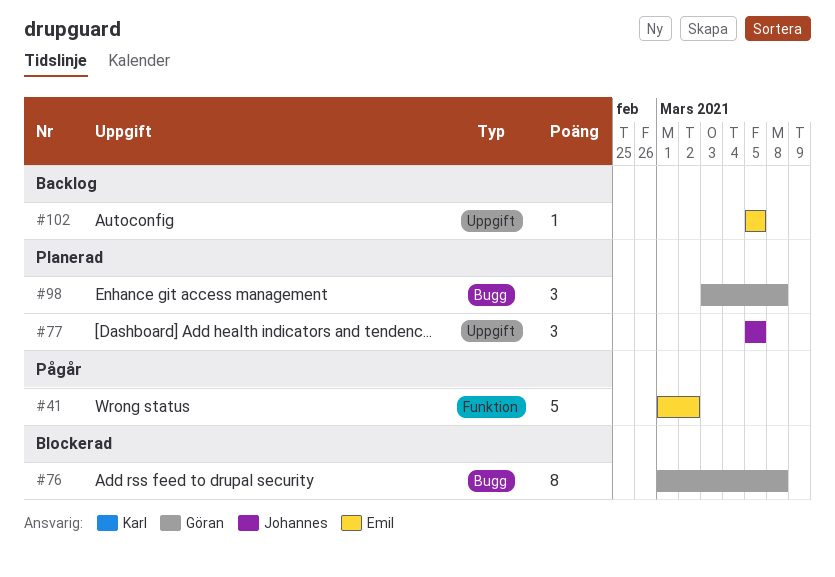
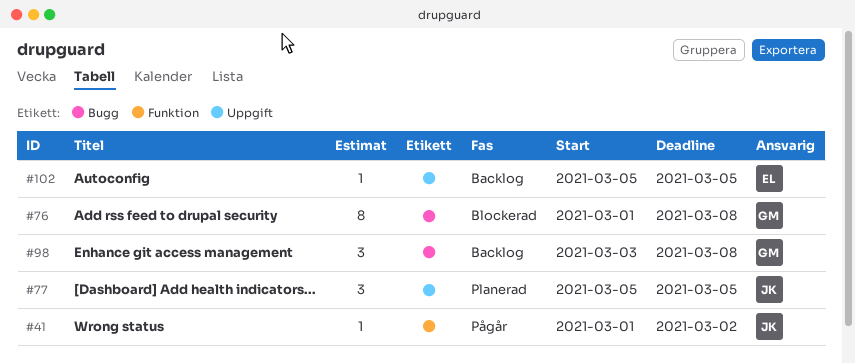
#41, owner: Emil -> Johannes
#41, estimate: 5 -> 1
#98, status: Planerad -> Backlog

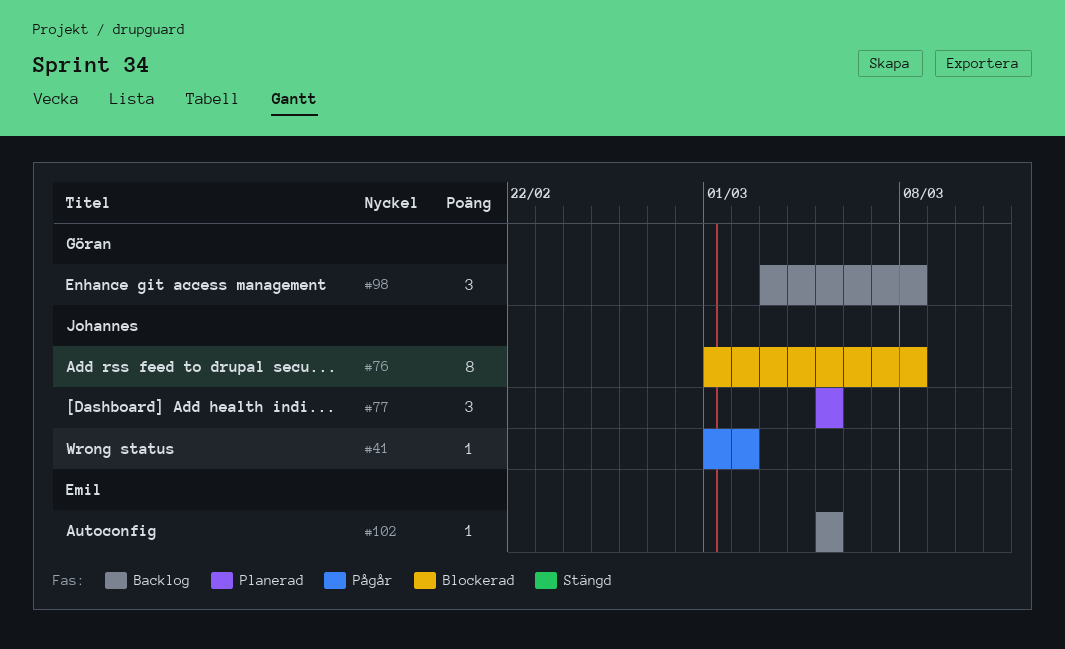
#76, owner: Göran -> Johannes

